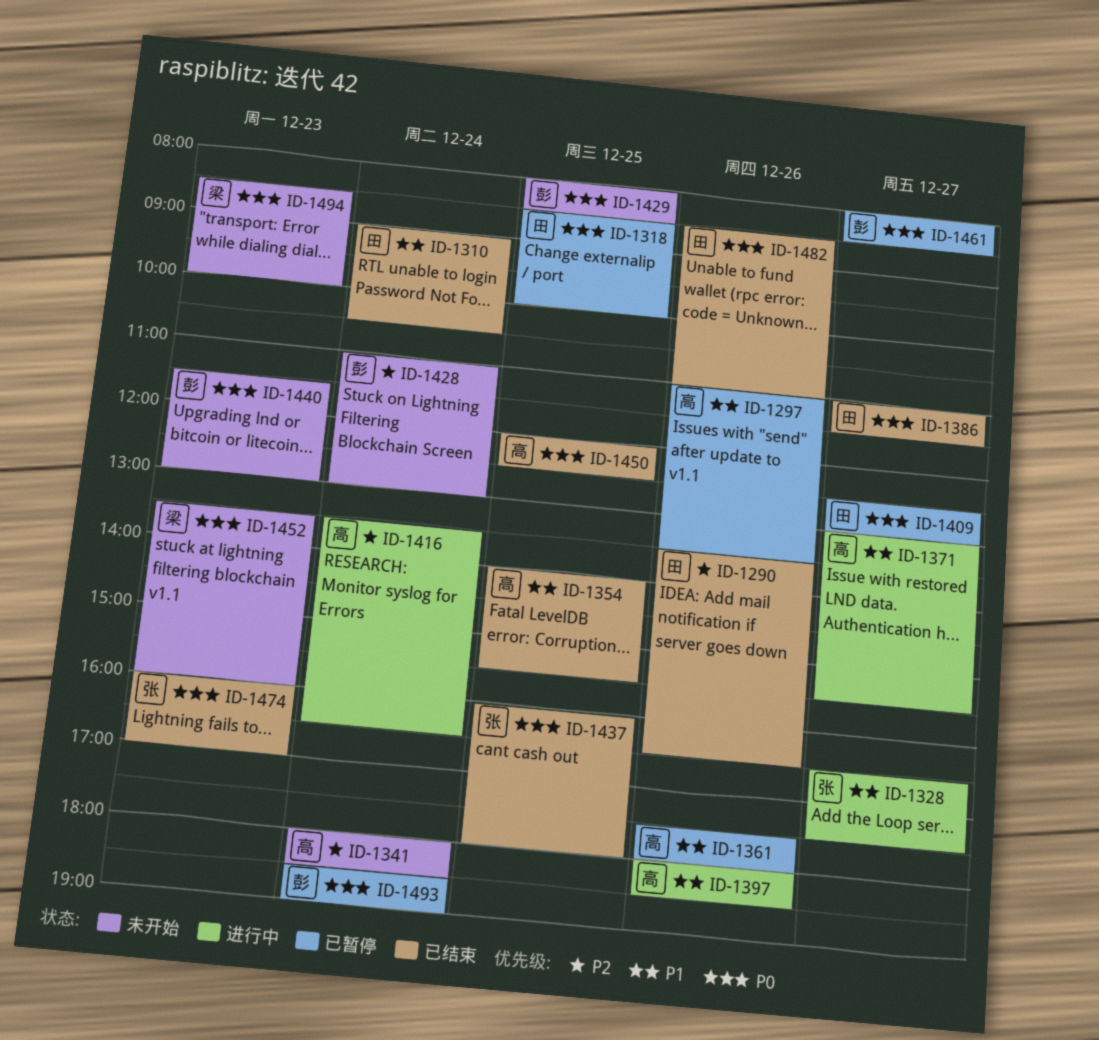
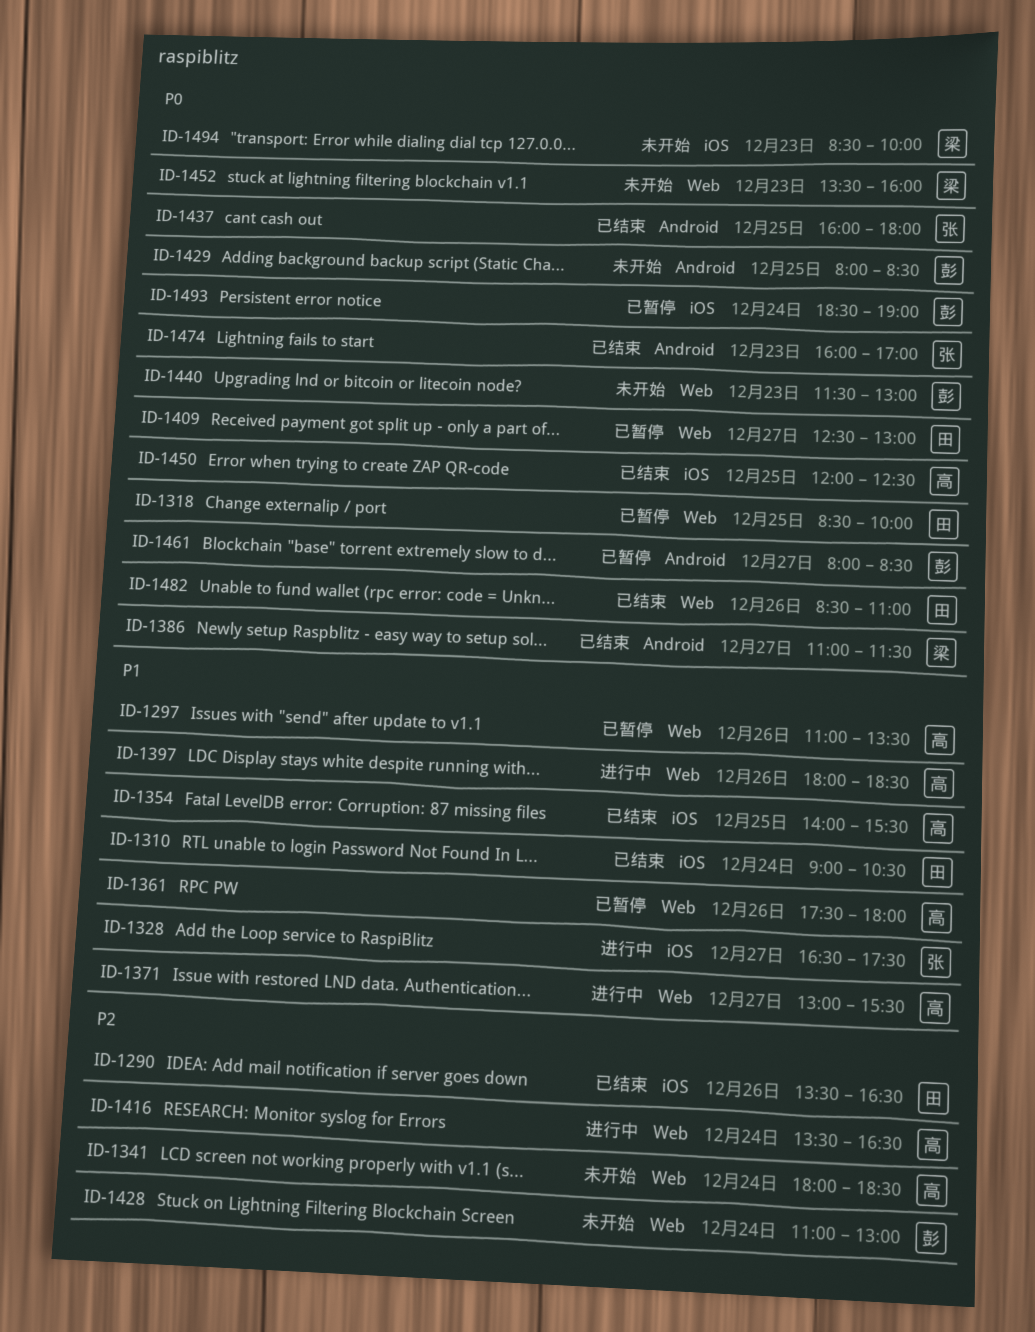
ID-1386, owner: 田 -> 梁

